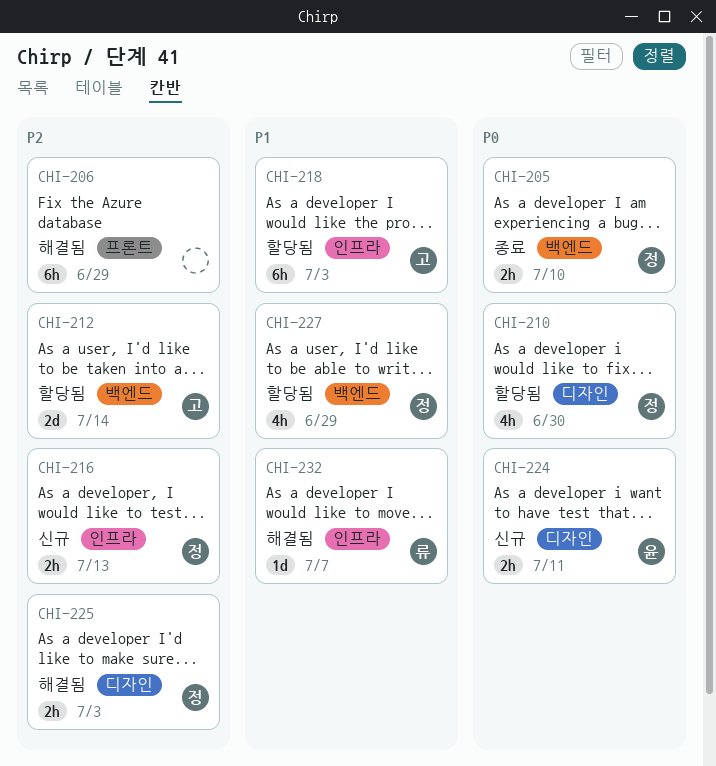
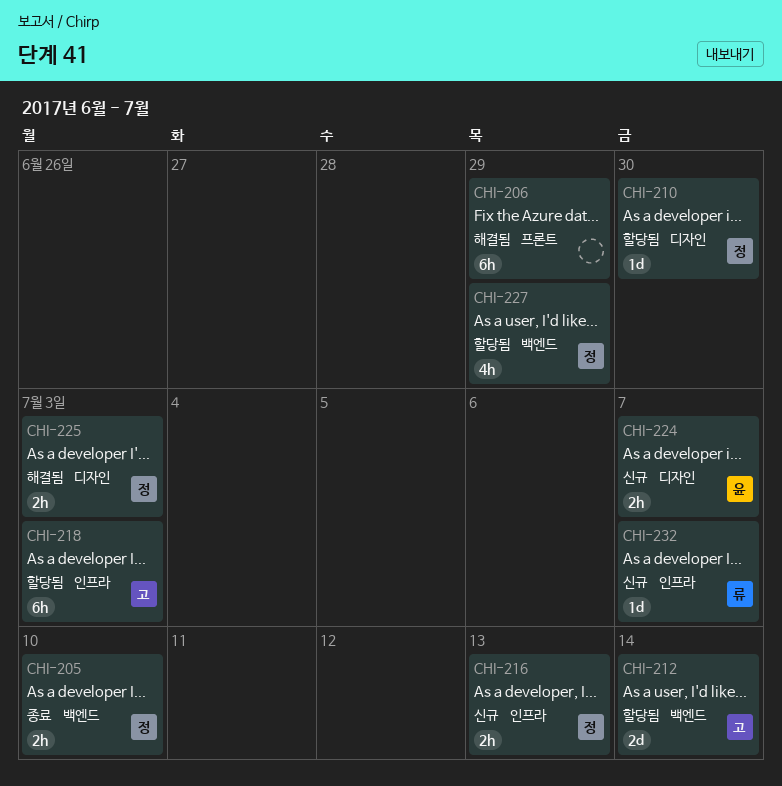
CHI-210, estimate: 4h -> 1d
CHI-224, due: Jul 11 -> Jul 7
CHI-232, status: 해결됨 -> 신규

